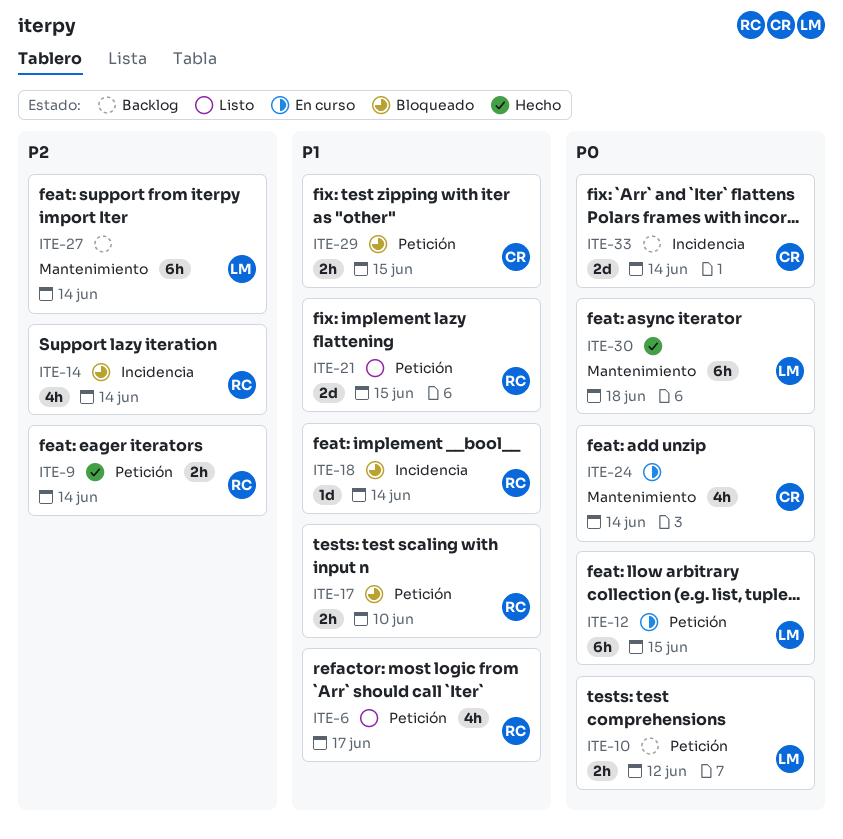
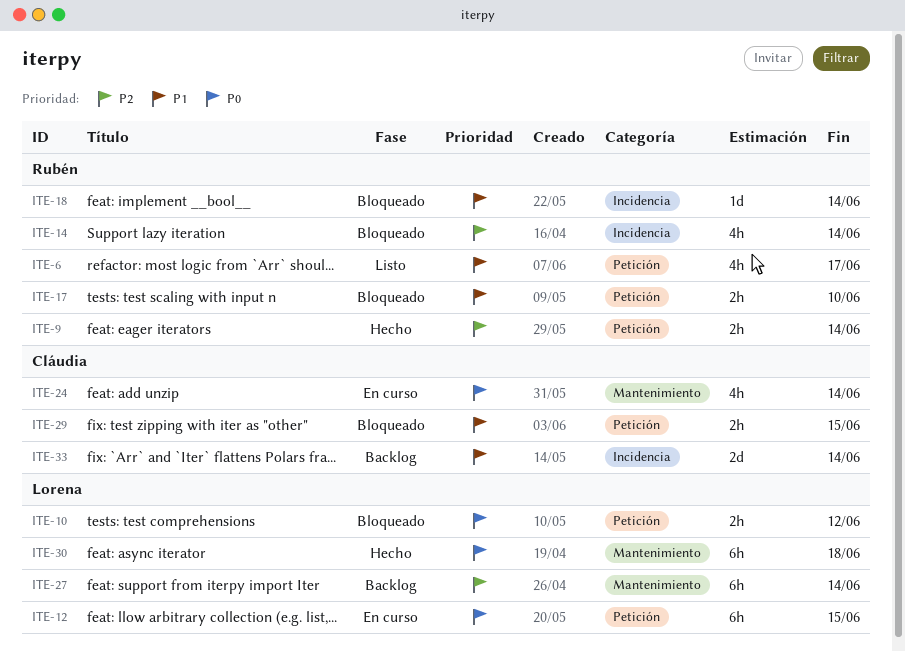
ITE-10, status: Backlog -> Bloqueado
ITE-21: present -> none
ITE-33, priority: P0 -> P1

